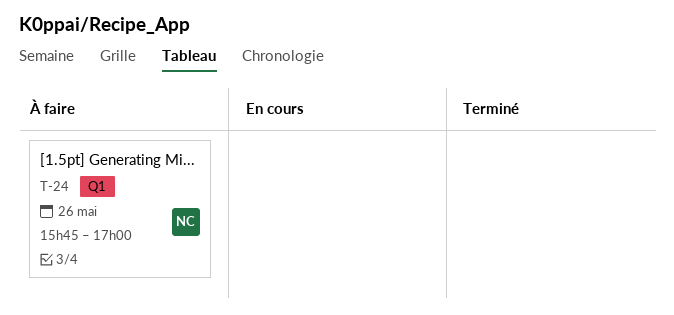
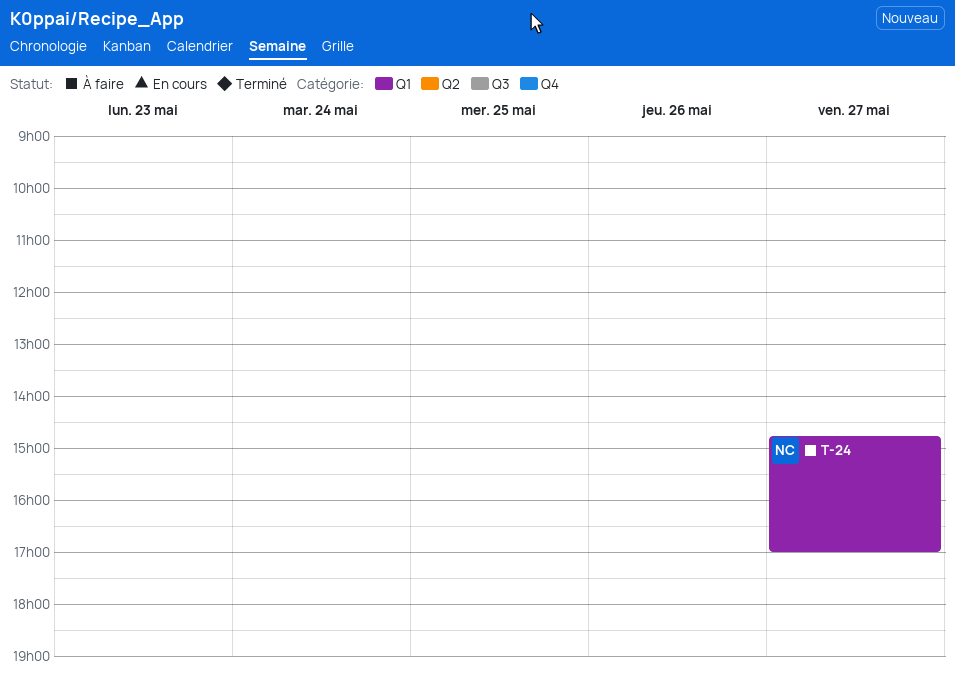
T-24, day: May 26 -> May 27
T-24, begins: 15:45 -> 14:45

